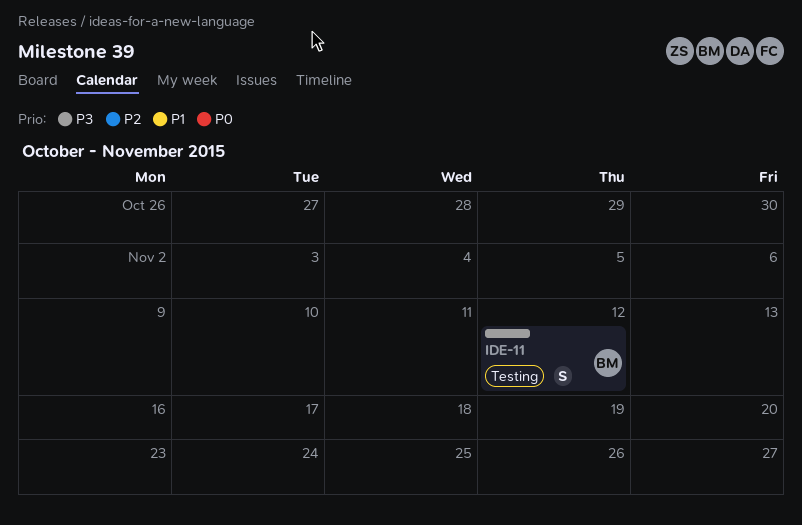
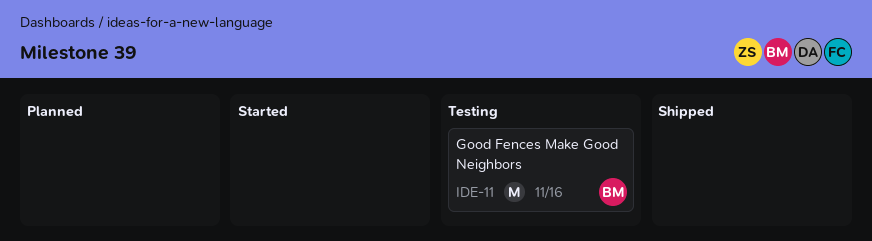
IDE-11, estimate: S -> M
IDE-11, due: Nov 12 -> Nov 16

